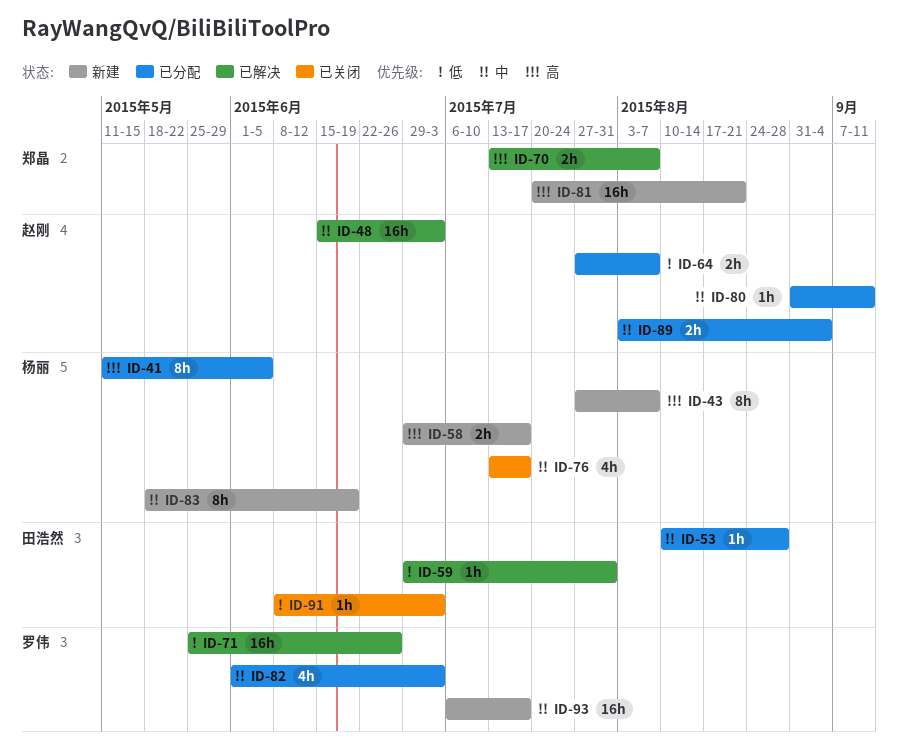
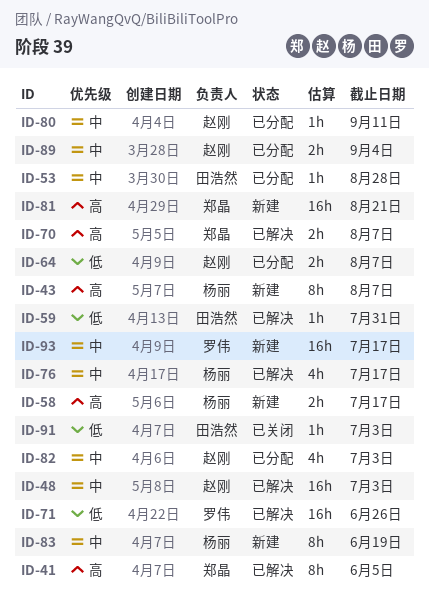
ID-41, status: 已分配 -> 已解决
ID-41, owner: 杨丽 -> 郑晶
ID-76, status: 已关闭 -> 已解决
ID-82, owner: 罗伟 -> 赵刚

